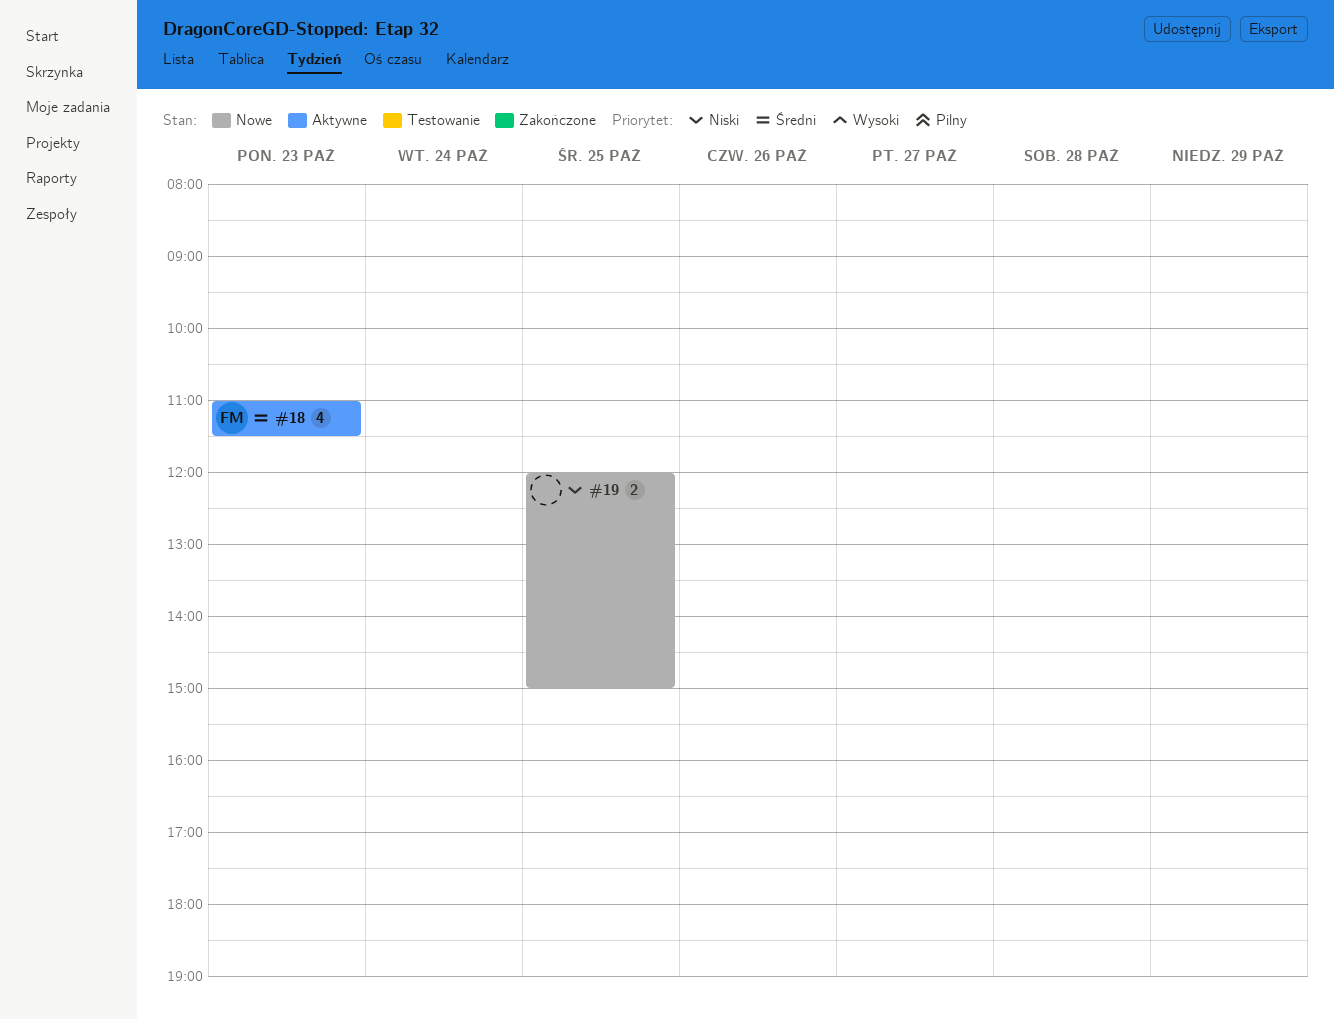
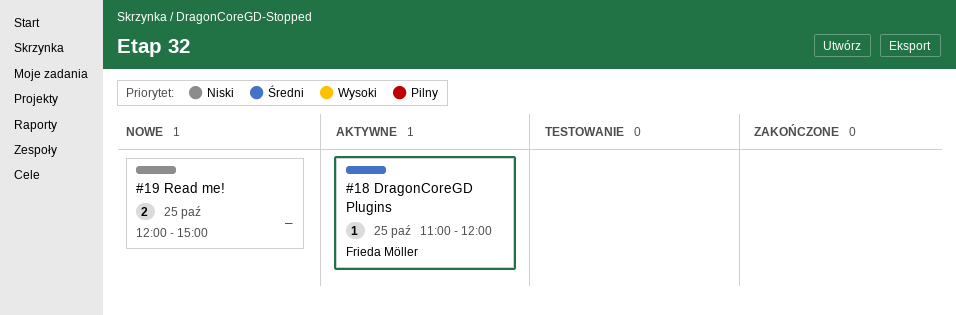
#18, estimate: 4 -> 1
#18, day: Oct 23 -> Oct 25
#18, ends: 11:30 -> 12:00

